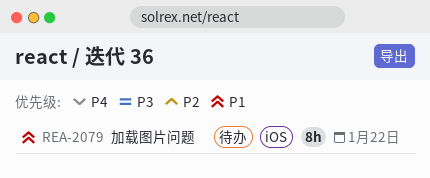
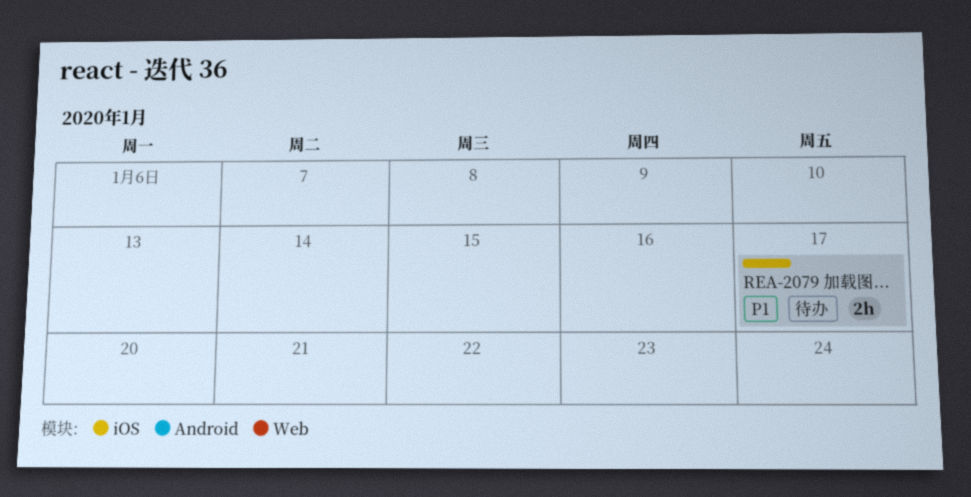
REA-2079, estimate: 8h -> 2h
REA-2079, due: Jan 22 -> Jan 17

